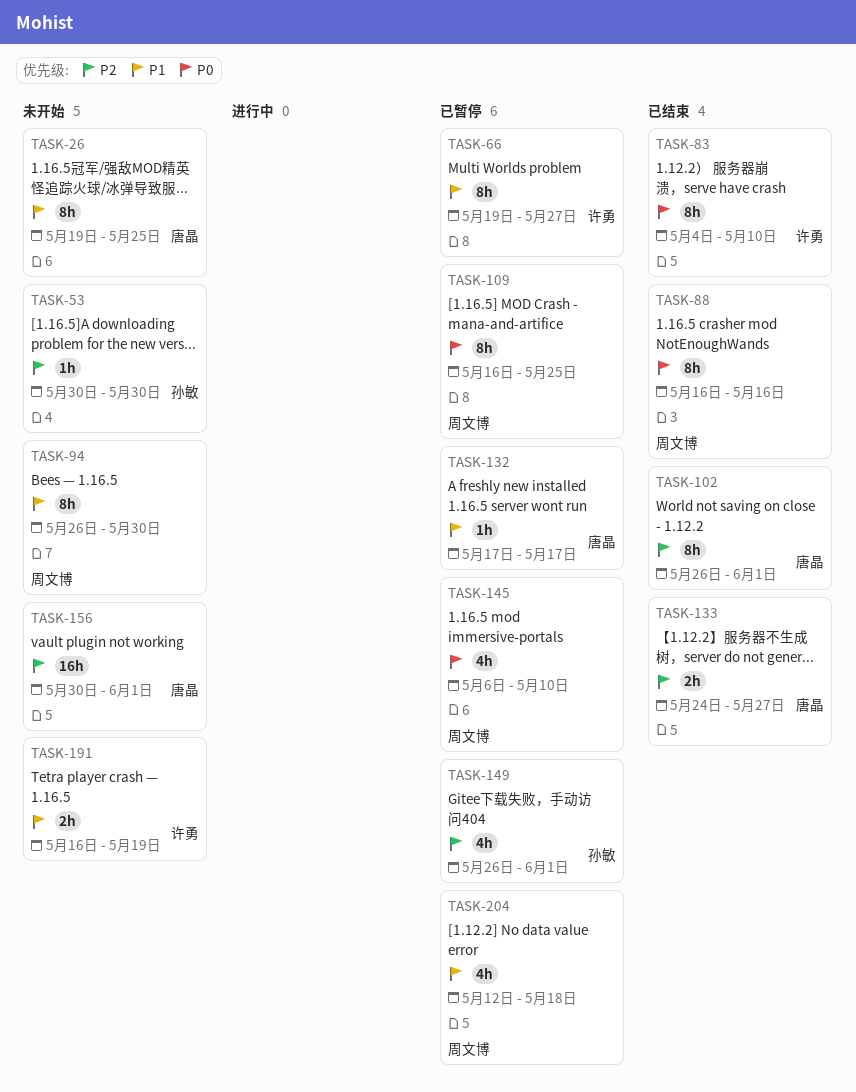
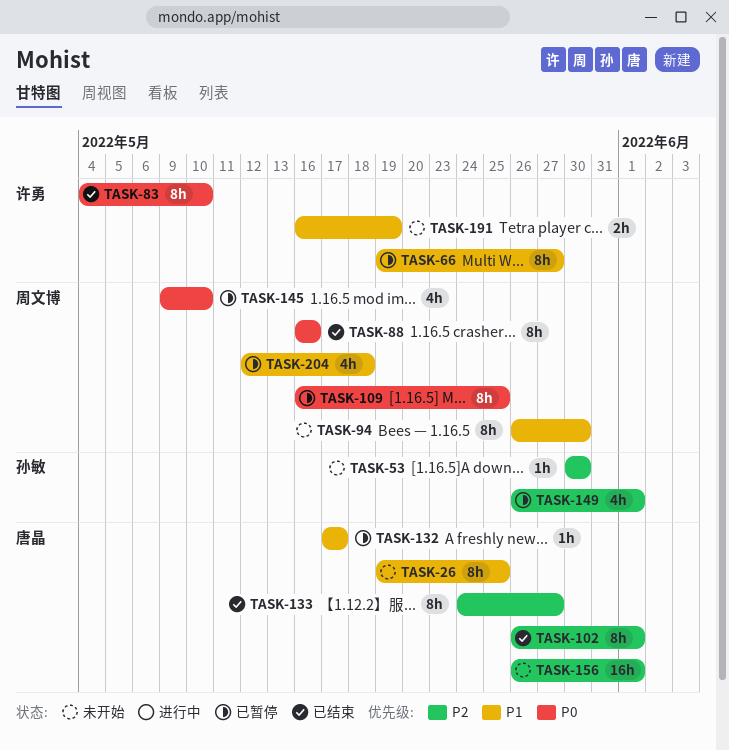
TASK-133, estimate: 2h -> 8h
TASK-145, start: May 6 -> May 9
TASK-156, start: May 30 -> May 26

